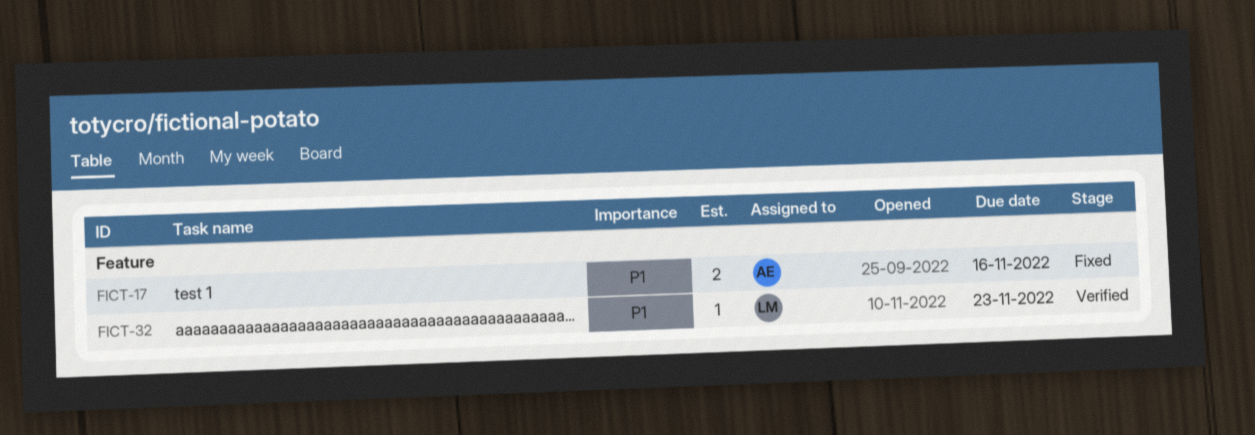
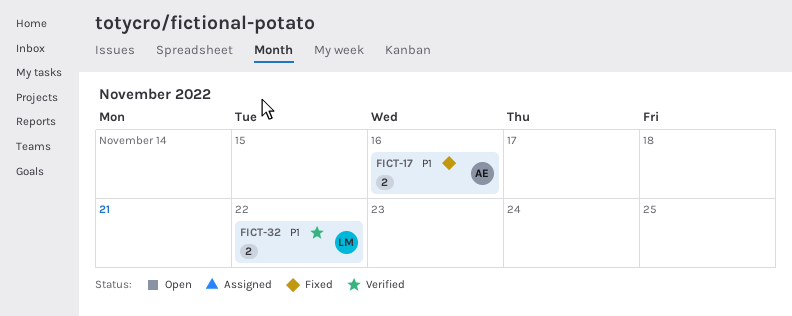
FICT-32, estimate: 1 -> 2
FICT-32, due: Nov 23 -> Nov 22

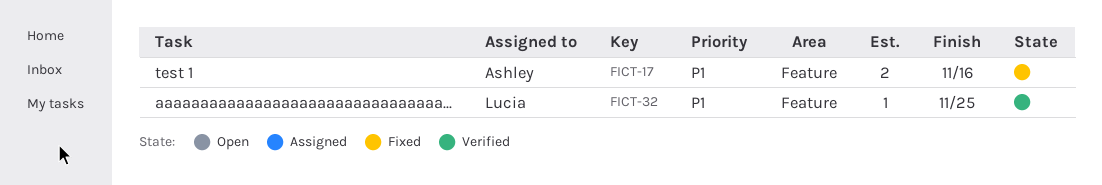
FICT-32, estimate: 2 -> 1
FICT-32, due: Nov 22 -> Nov 25

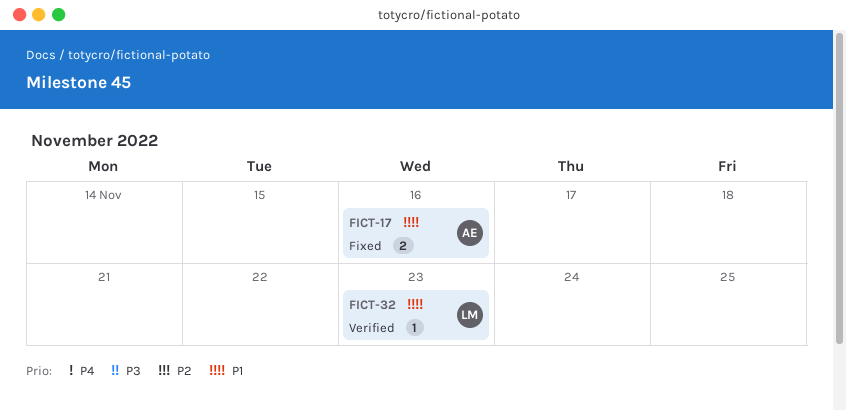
FICT-32, due: Nov 25 -> Nov 23

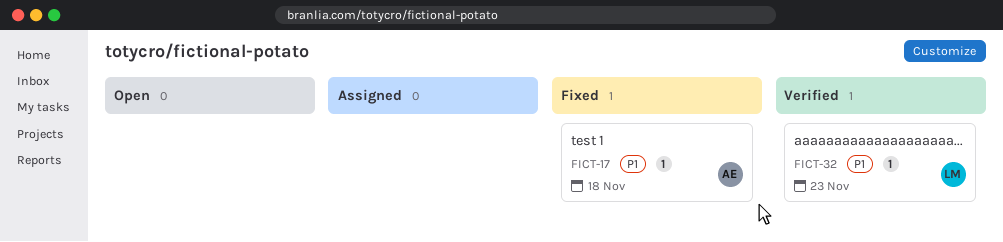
FICT-17, estimate: 2 -> 1
FICT-17, due: Nov 16 -> Nov 18

